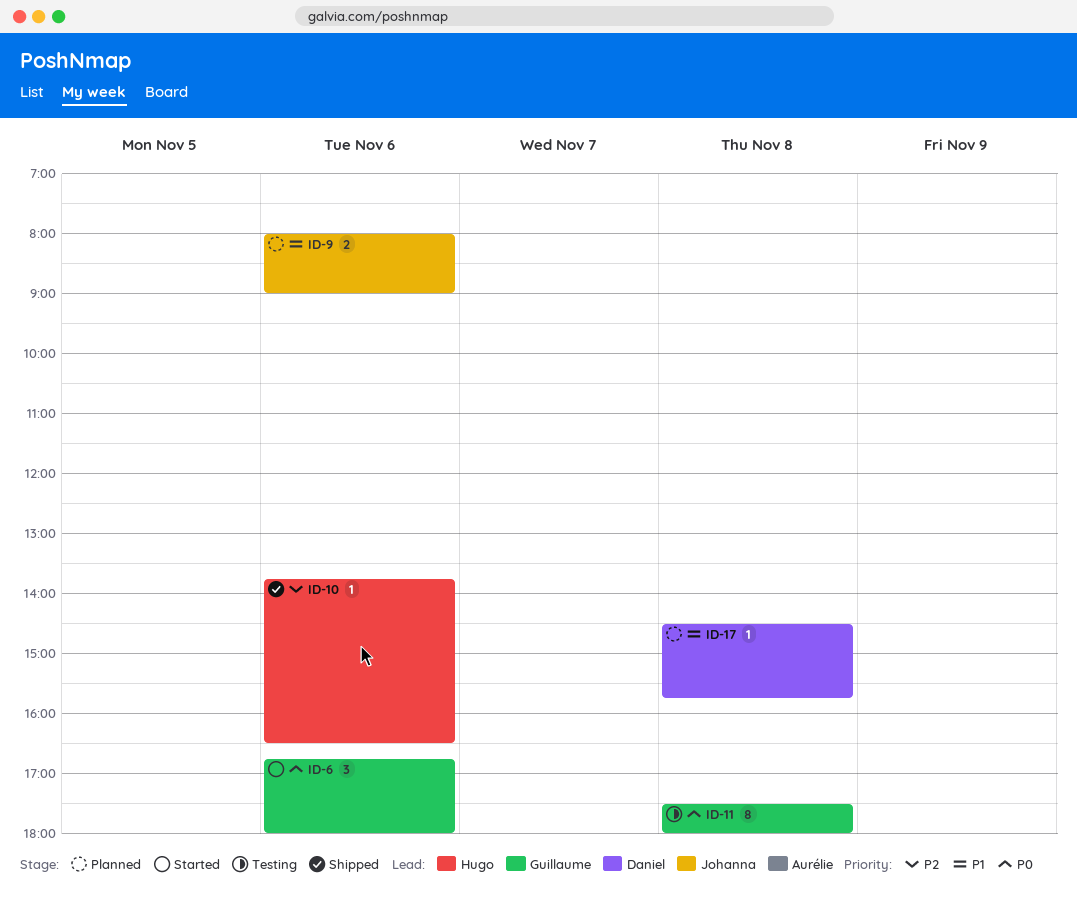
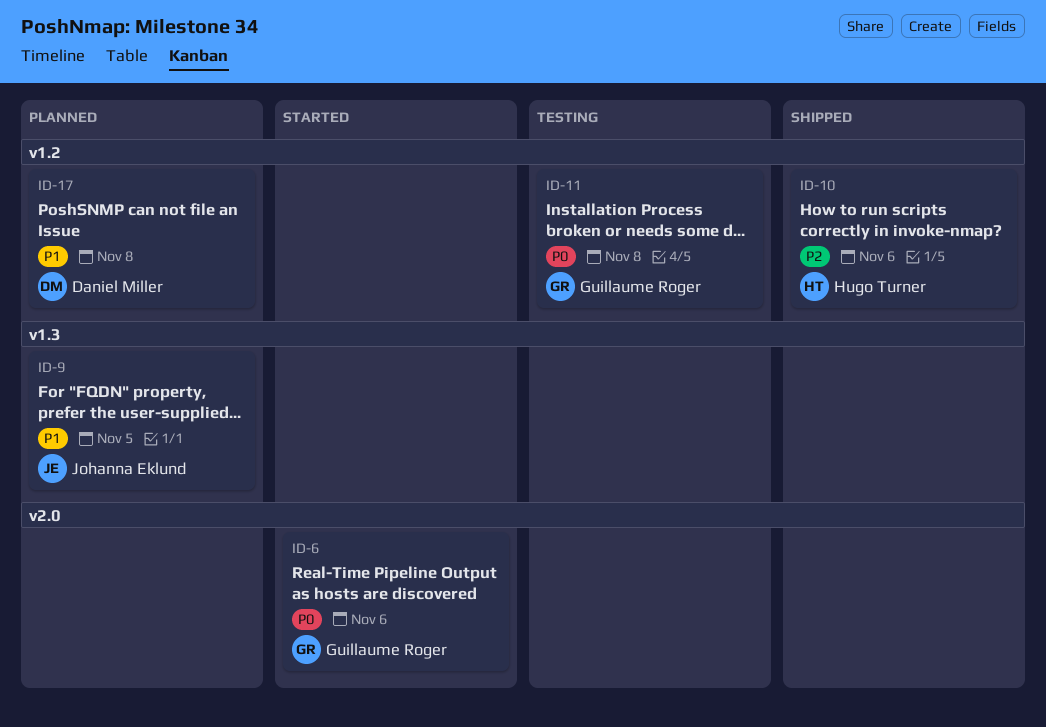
ID-9, day: Nov 6 -> Nov 5

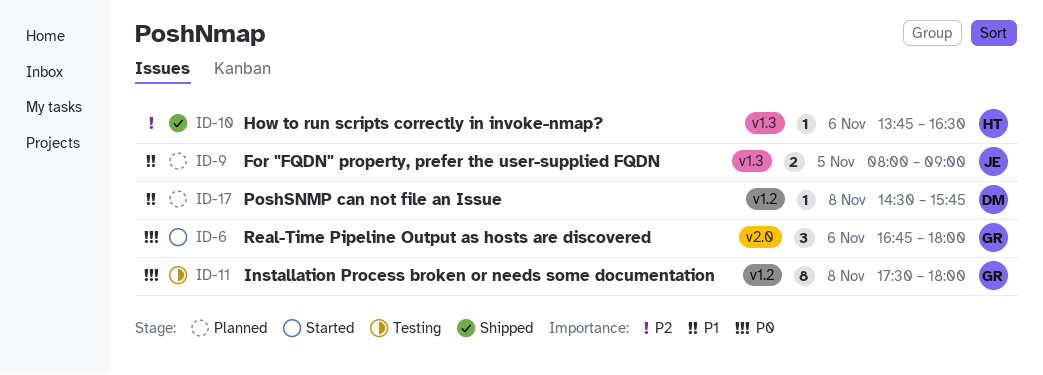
ID-10, label: v1.2 -> v1.3

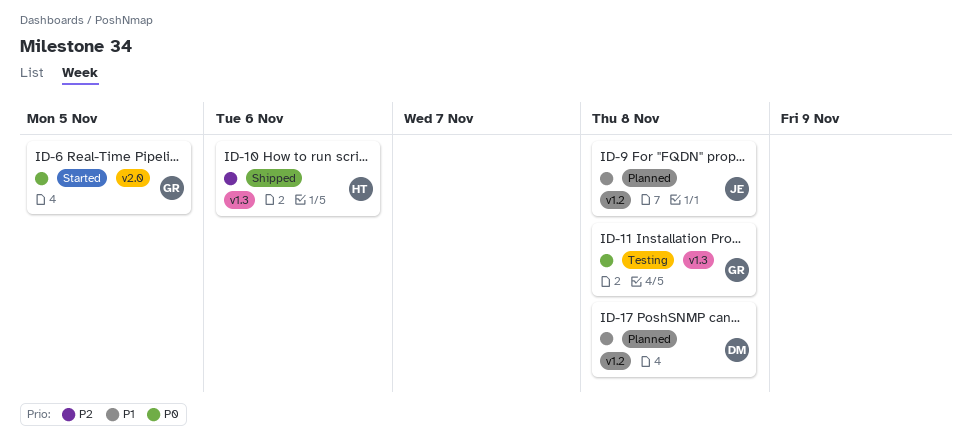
ID-6, day: Nov 6 -> Nov 5
ID-9, label: v1.3 -> v1.2
ID-9, day: Nov 5 -> Nov 8
ID-11, label: v1.2 -> v1.3

